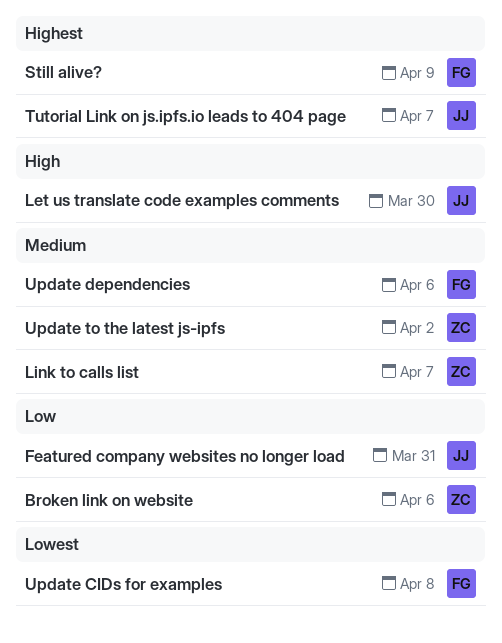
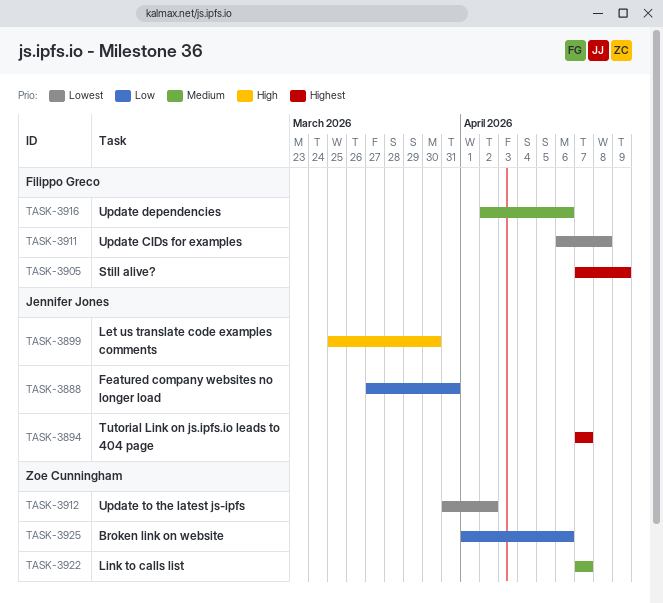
Update to the latest js-ipfs, priority: Medium -> Lowest

